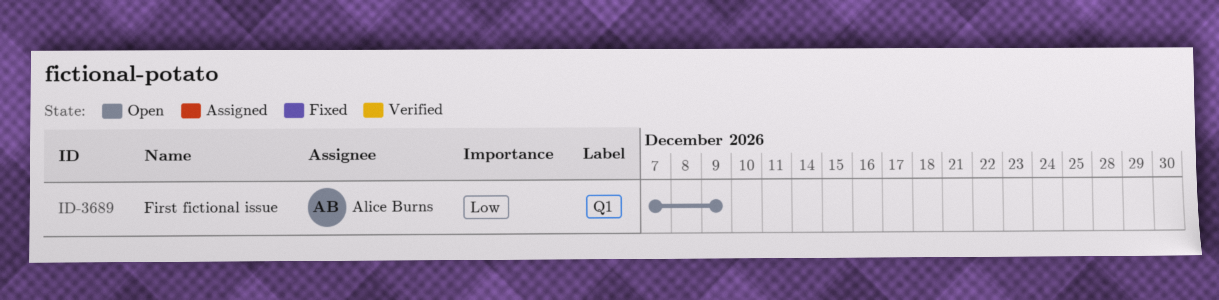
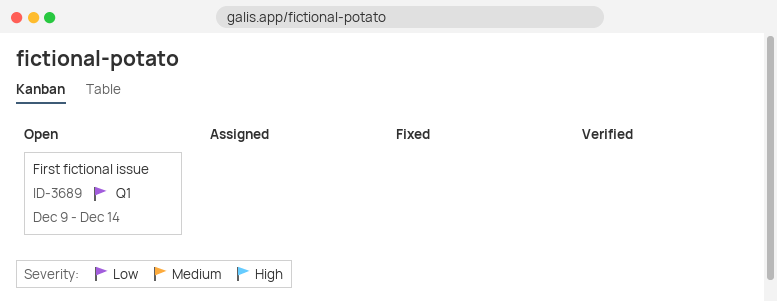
ID-3689, start: Dec 7 -> Dec 9
ID-3689, due: Dec 9 -> Dec 14

